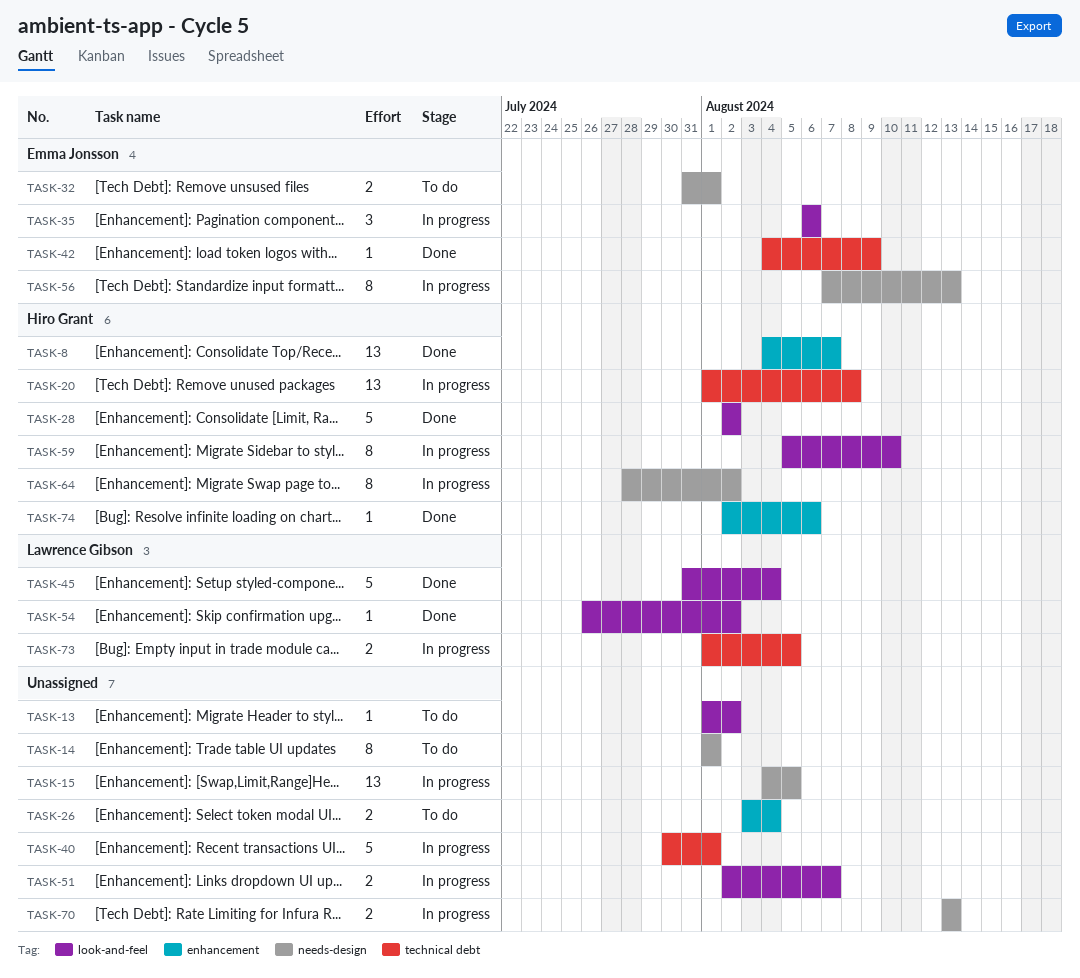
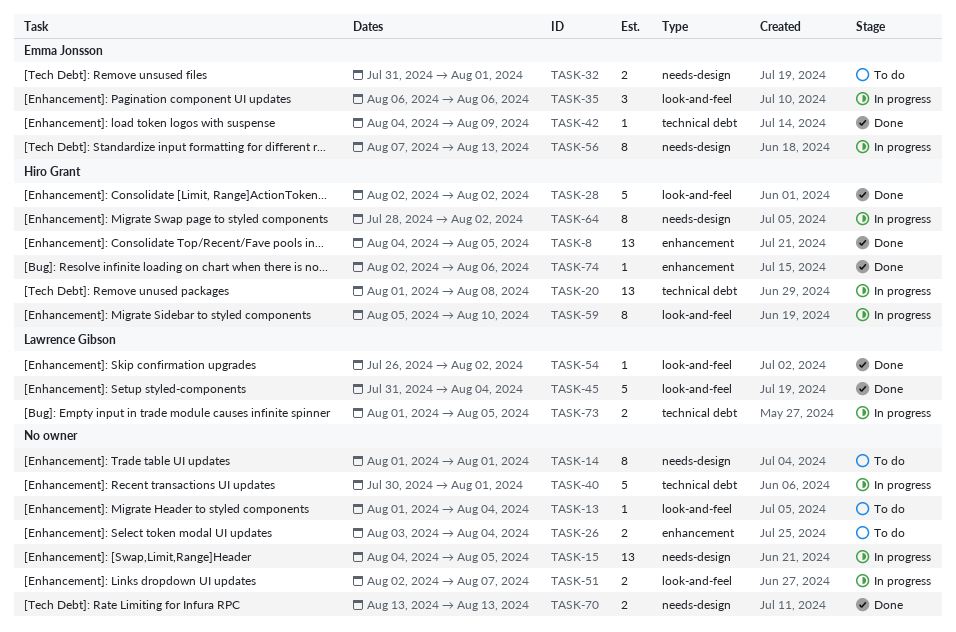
TASK-8, due: Aug 7 -> Aug 5
TASK-13, due: Aug 2 -> Aug 4
TASK-70, status: In progress -> Done

